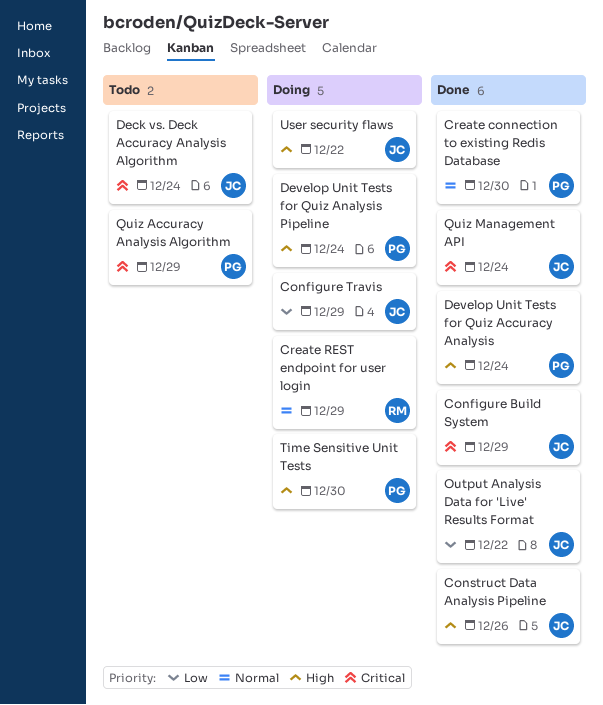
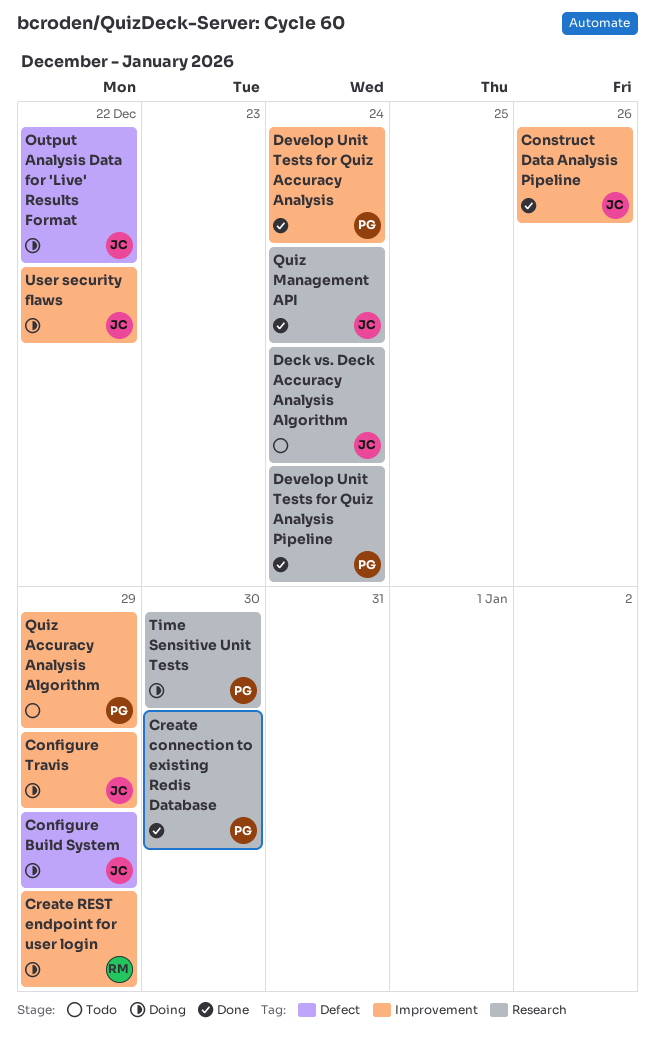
Configure Build System, status: Done -> Doing
Develop Unit Tests for Quiz Analysis Pipeline, status: Doing -> Done
Output Analysis Data for 'Live' Results Format, status: Done -> Doing

